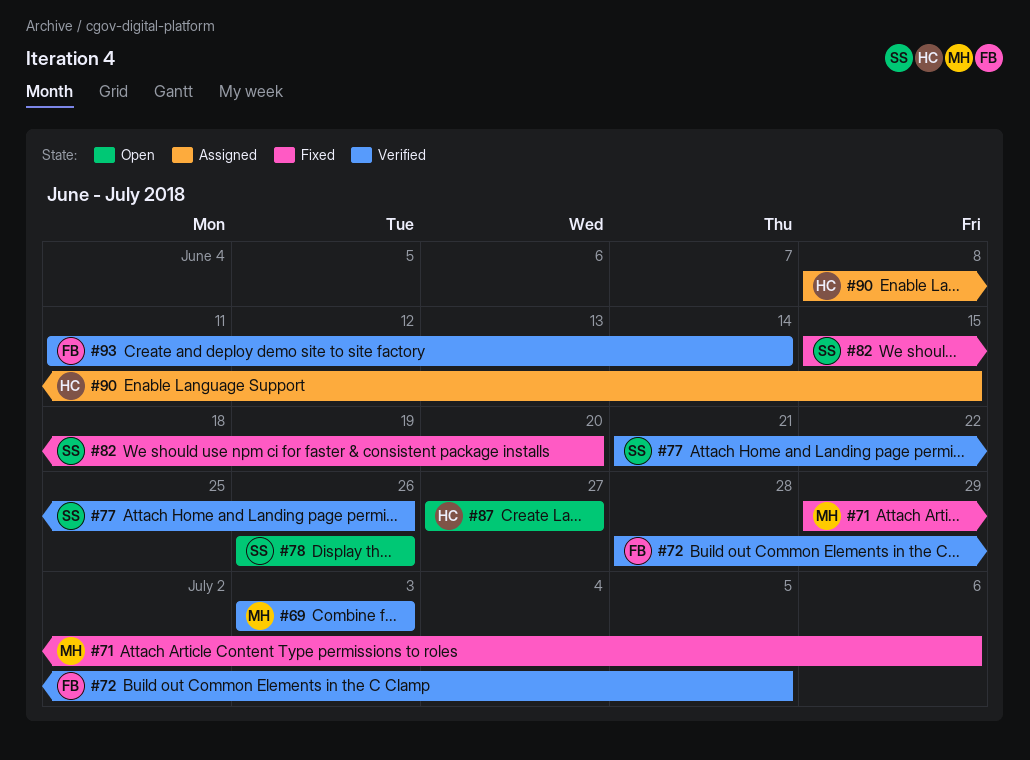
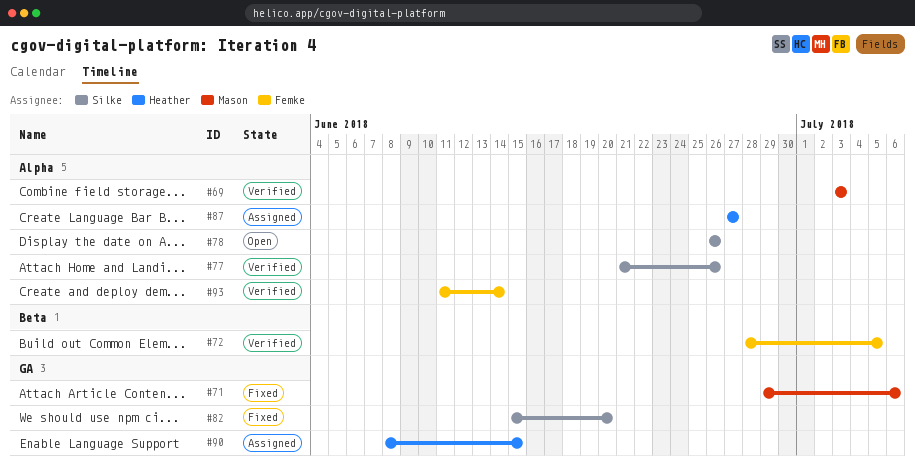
#87, status: Open -> Assigned

